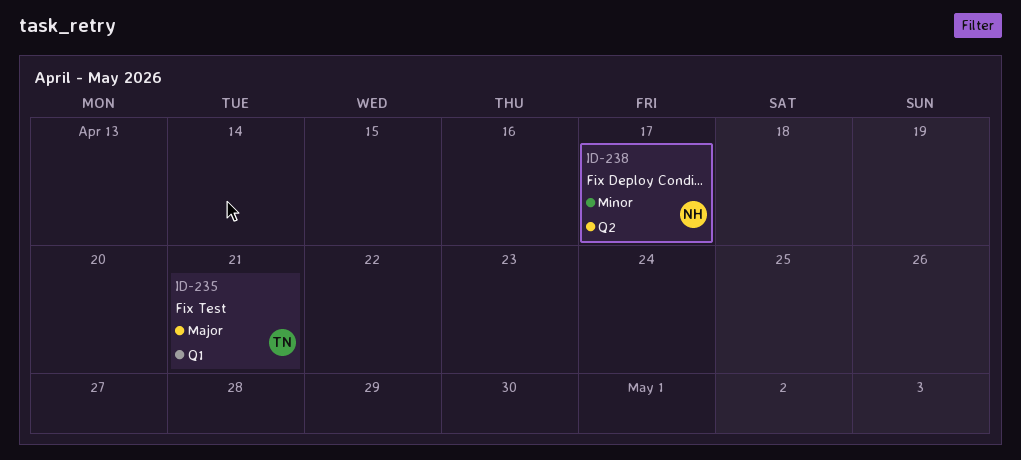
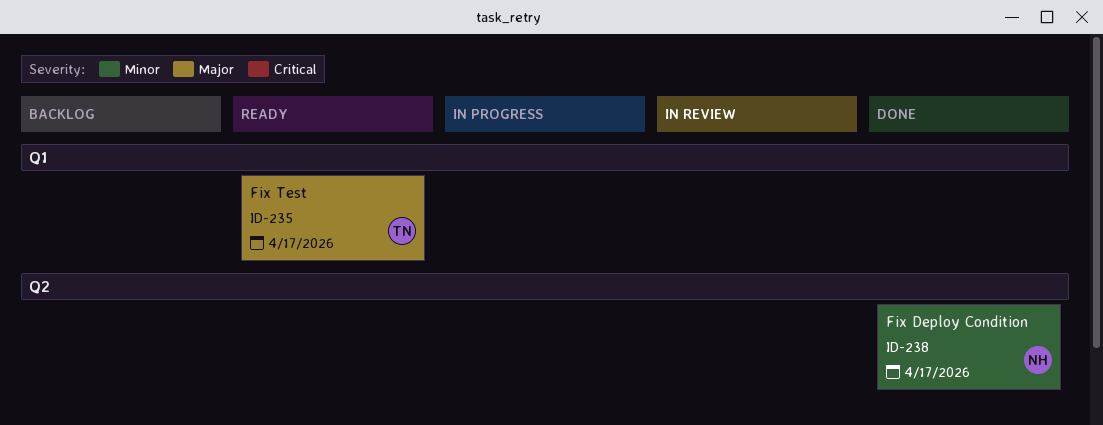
ID-235, due: Apr 21 -> Apr 17

